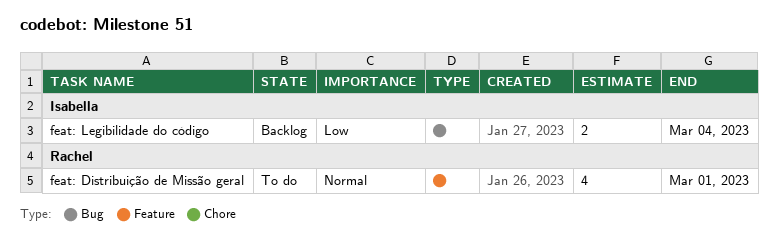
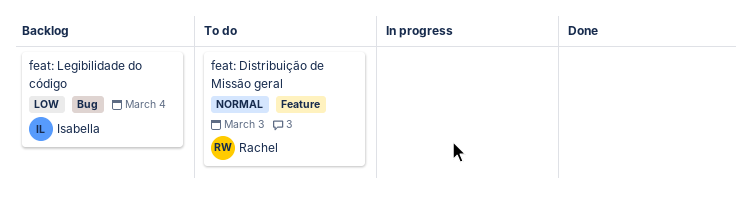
feat: Distribuição de Missão geral, due: Mar 1 -> Mar 3

